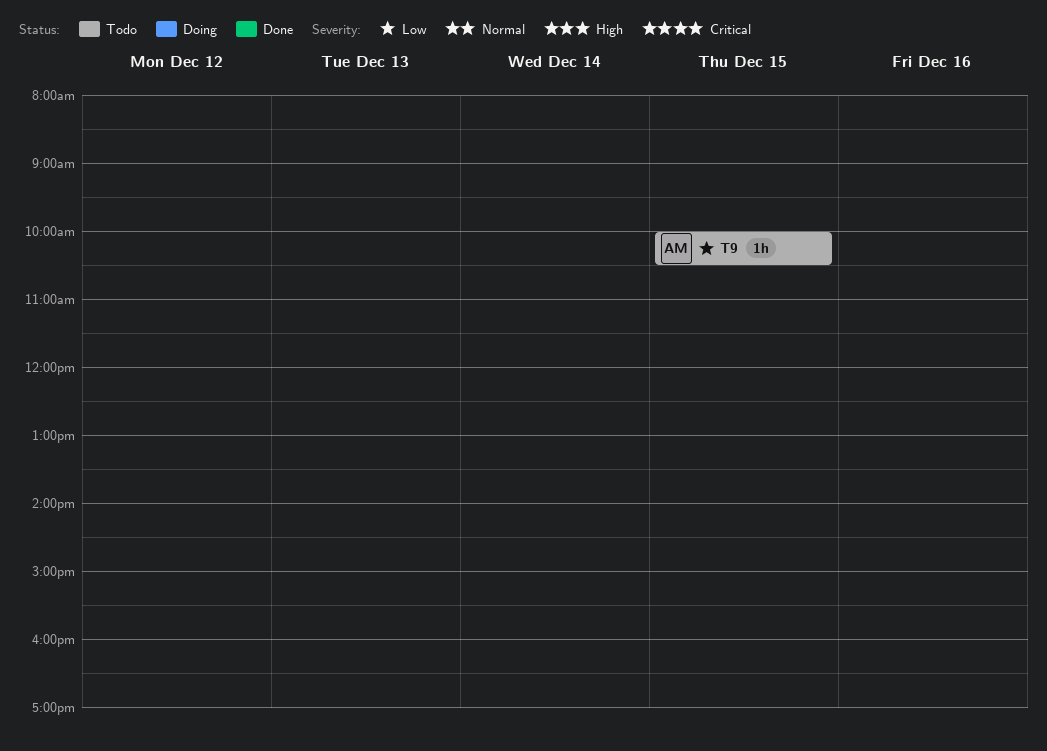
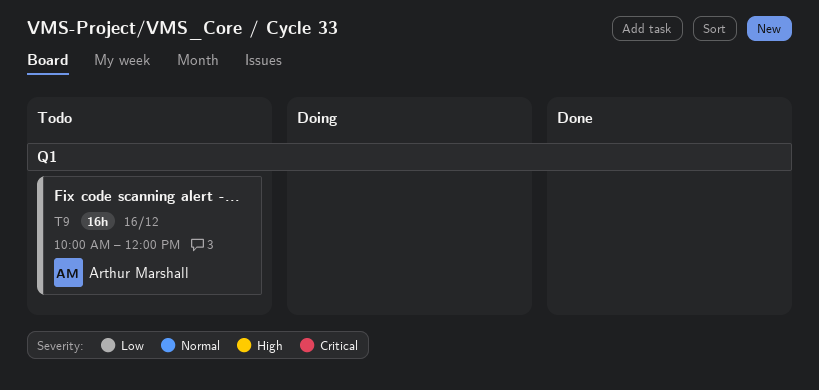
T9, estimate: 1h -> 16h
T9, day: Dec 15 -> Dec 16
T9, ends: 10:30 -> 12:00

